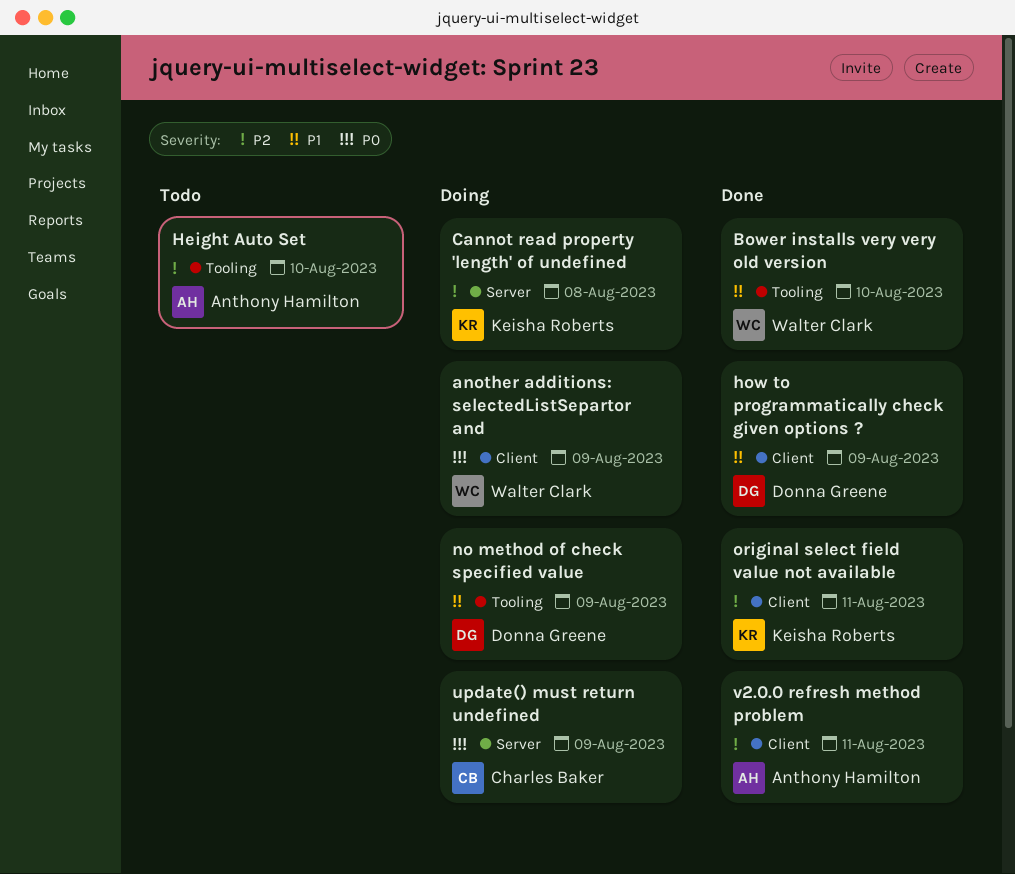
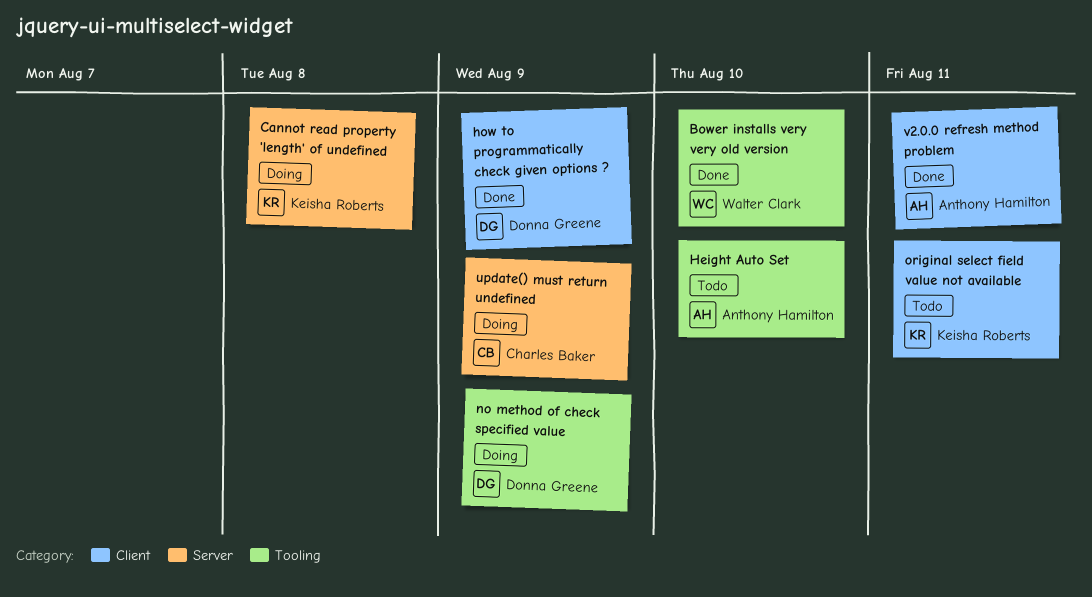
another additions: selectedListSepartor and: present -> none
original select field value not available, status: Done -> Todo

